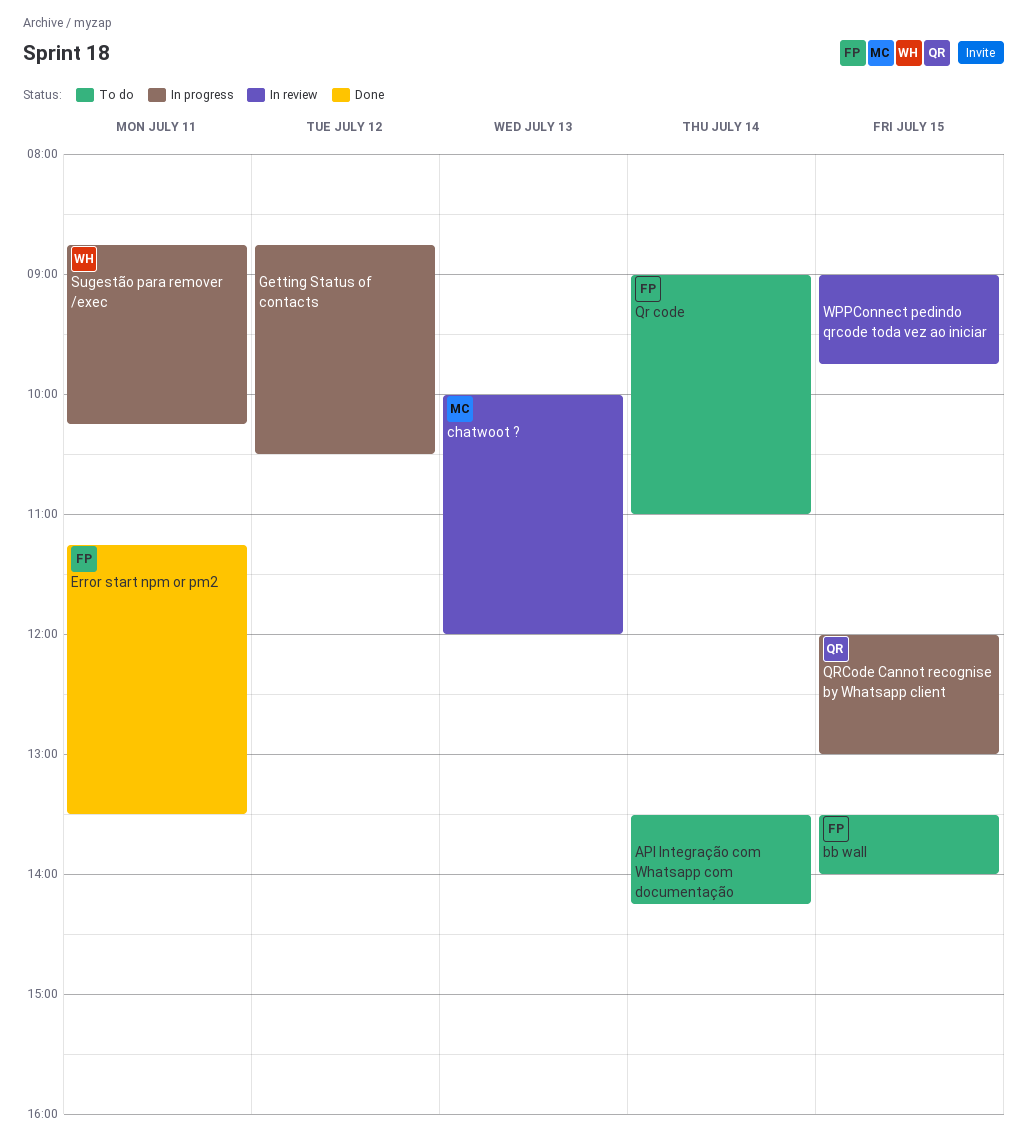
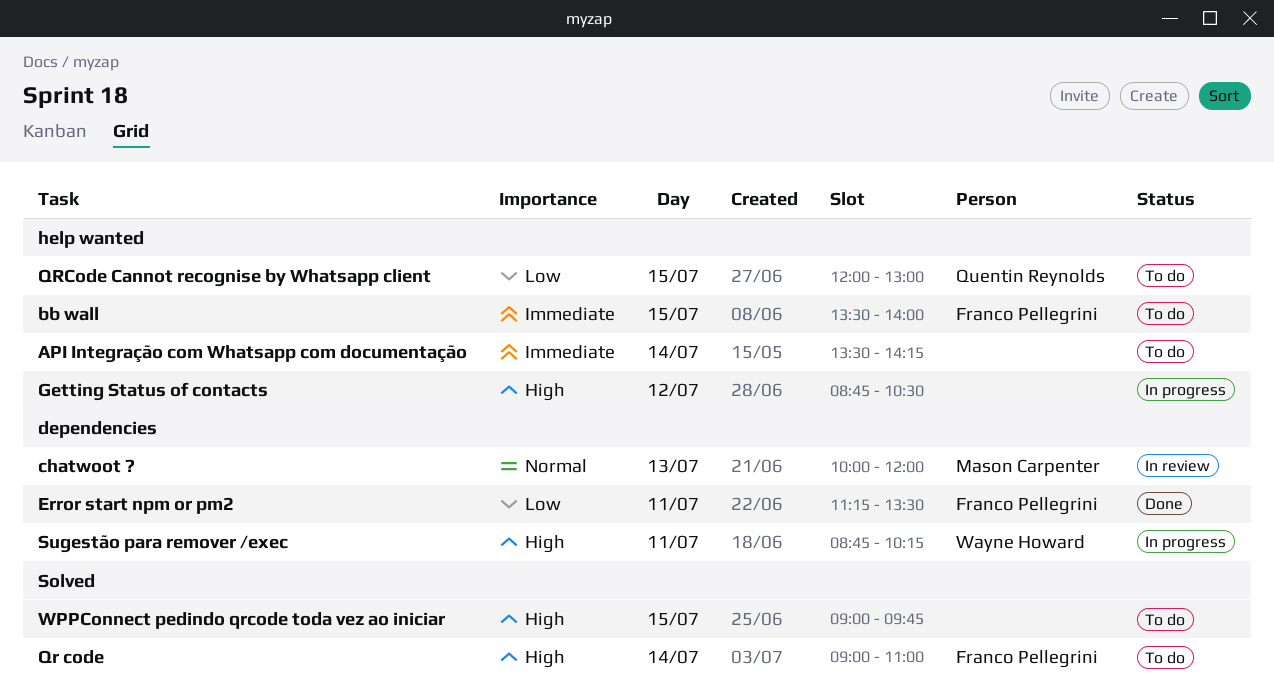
QRCode Cannot recognise by Whatsapp client, status: In progress -> To do
WPPConnect pedindo qrcode toda vez ao iniciar, status: In review -> To do

